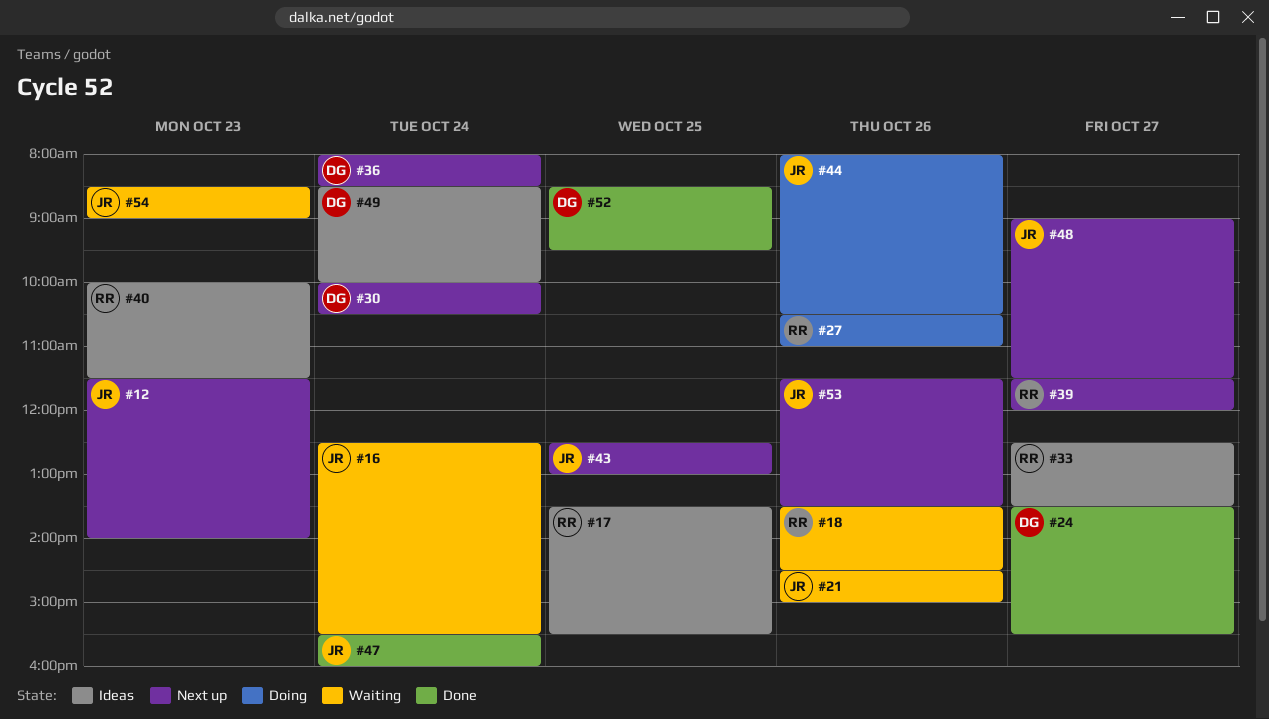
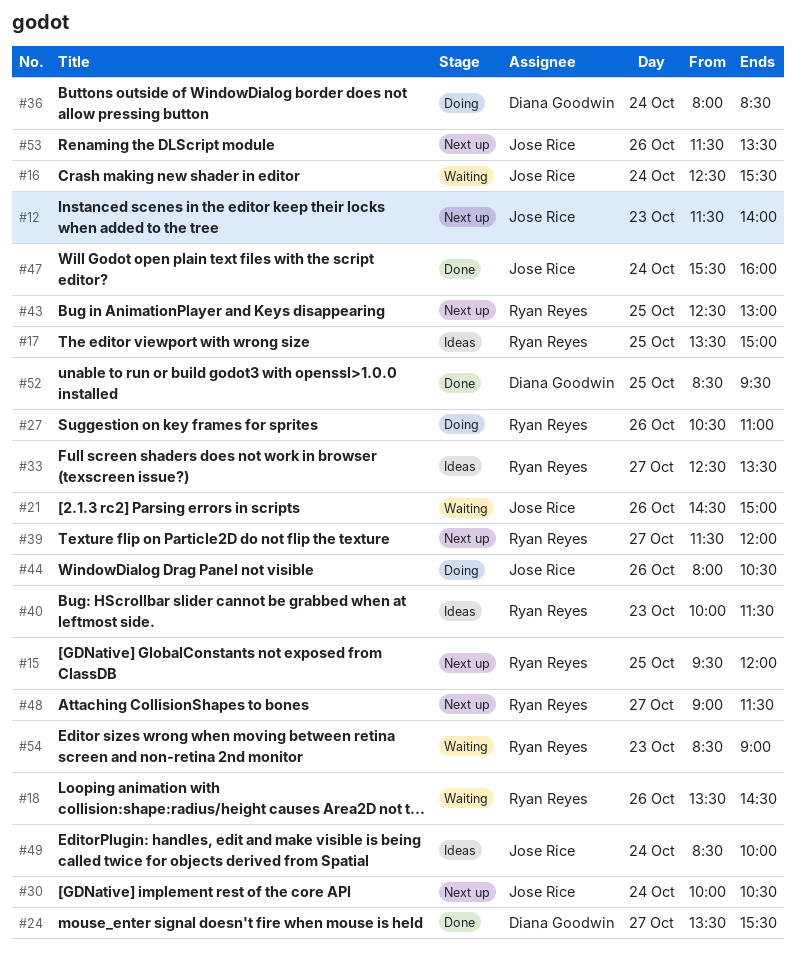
#15: none -> present
#17, ends: 15:30 -> 15:00
#30, owner: Diana Goodwin -> Jose Rice
#36, status: Next up -> Doing
#43, owner: Jose Rice -> Ryan Reyes
#48, owner: Jose Rice -> Ryan Reyes
#49, owner: Diana Goodwin -> Jose Rice
#54, owner: Jose Rice -> Ryan Reyes

